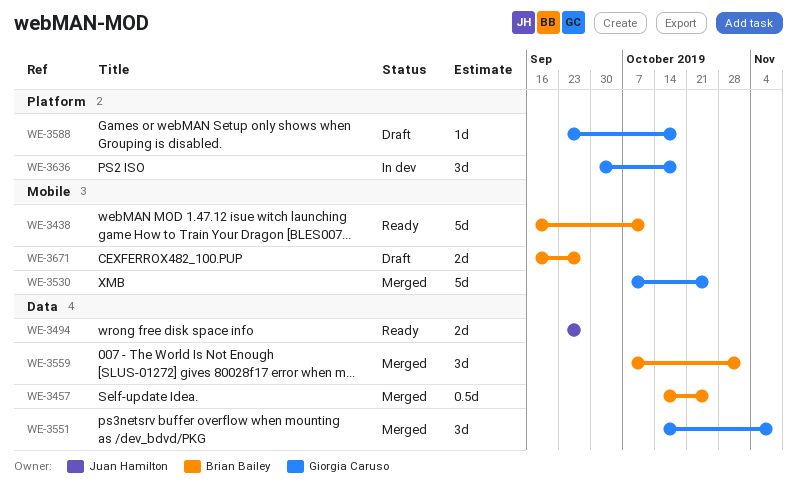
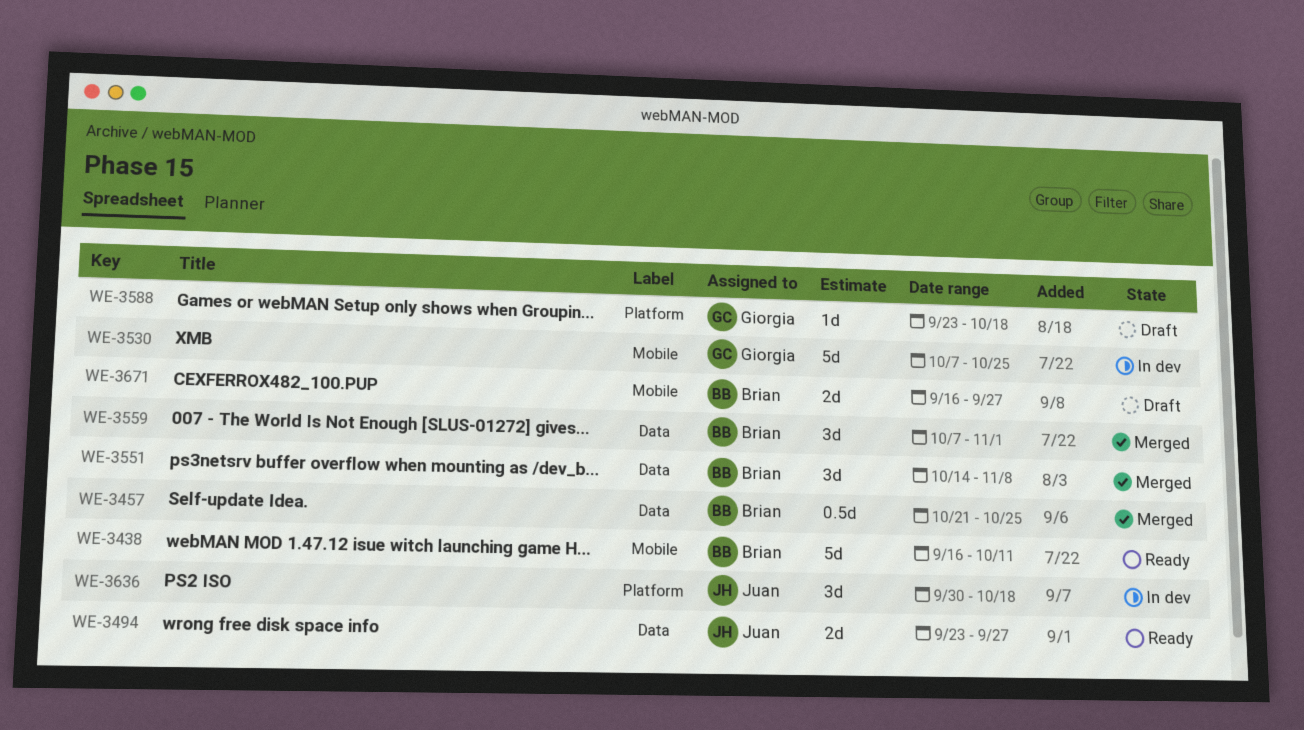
WE-3457, start: Oct 14 -> Oct 21
WE-3530, status: Merged -> In dev
WE-3551, owner: Giorgia Caruso -> Brian Bailey
WE-3636, owner: Giorgia Caruso -> Juan Hamilton

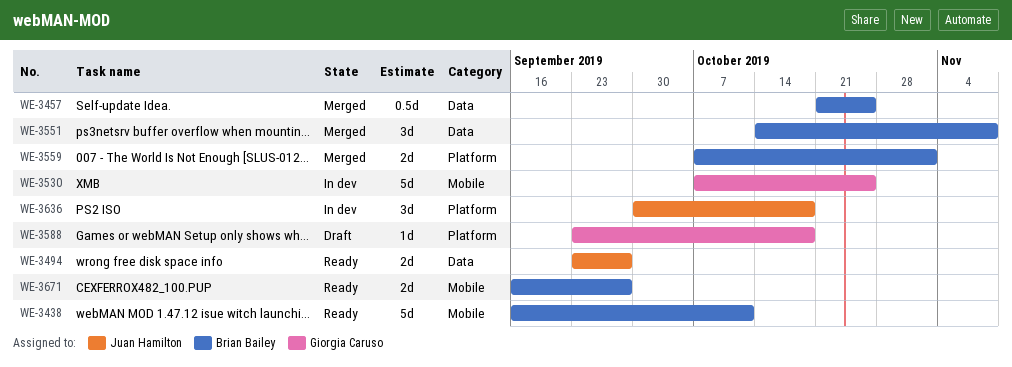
WE-3559, label: Data -> Platform
WE-3559, estimate: 3d -> 2d
WE-3671, status: Draft -> Ready

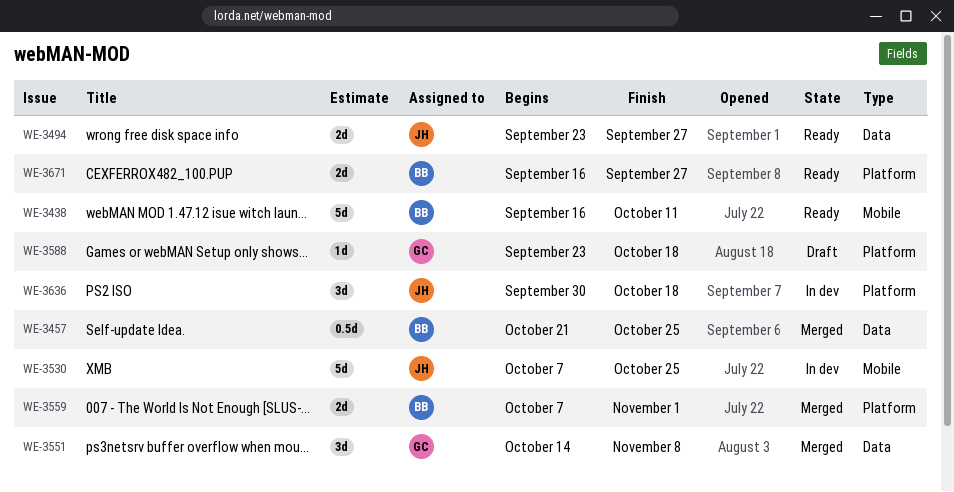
WE-3530, owner: Giorgia Caruso -> Juan Hamilton
WE-3551, owner: Brian Bailey -> Giorgia Caruso
WE-3671, label: Mobile -> Platform

